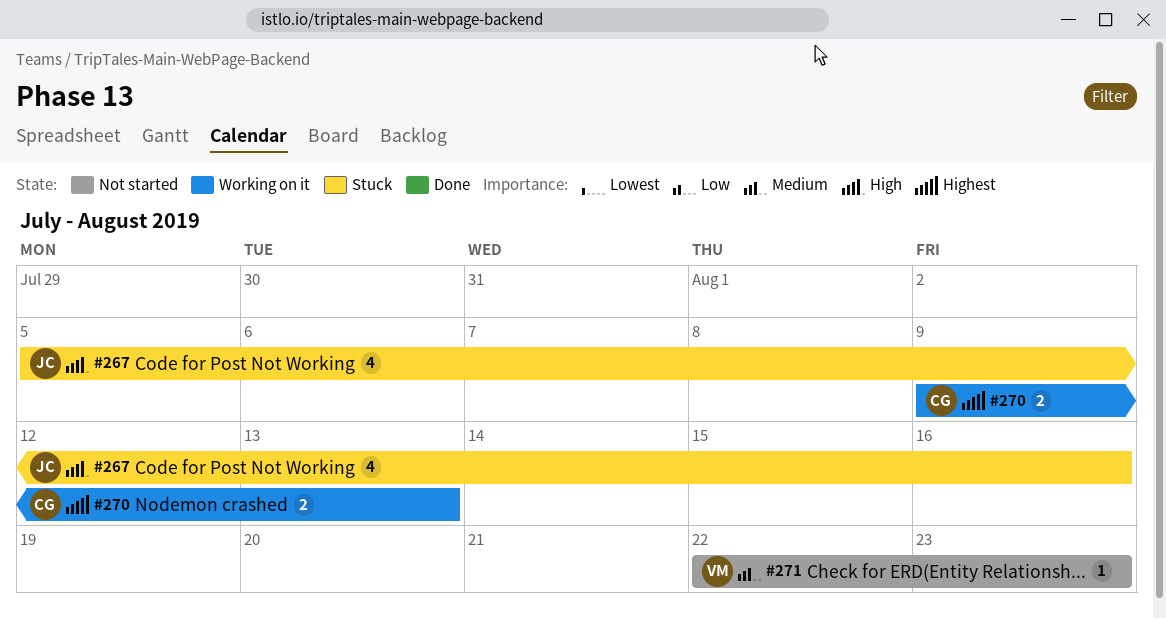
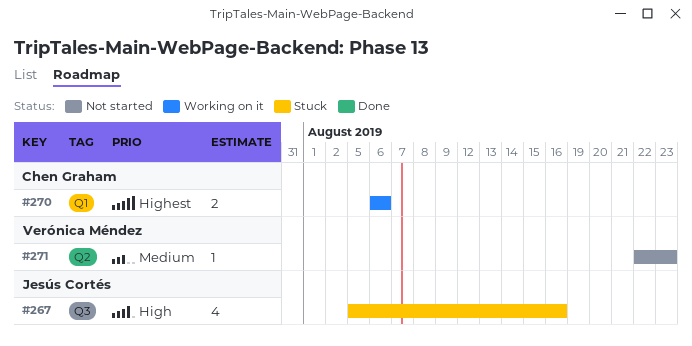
#270, start: Aug 9 -> Aug 6
#270, due: Aug 13 -> Aug 6

